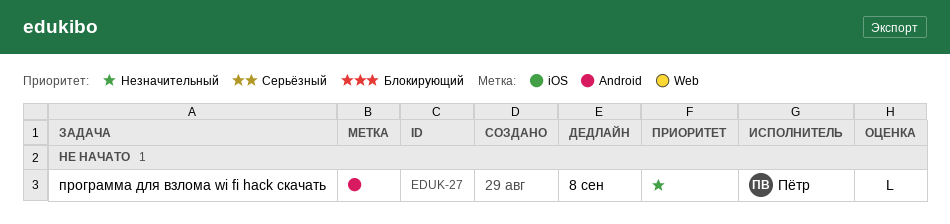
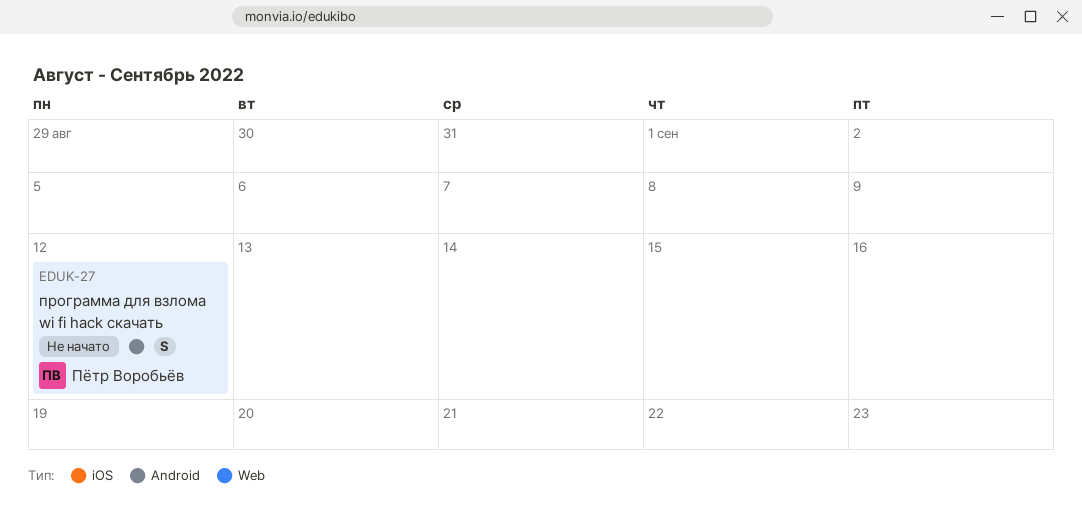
EDUK-27, estimate: L -> S
EDUK-27, due: Sep 8 -> Sep 12

